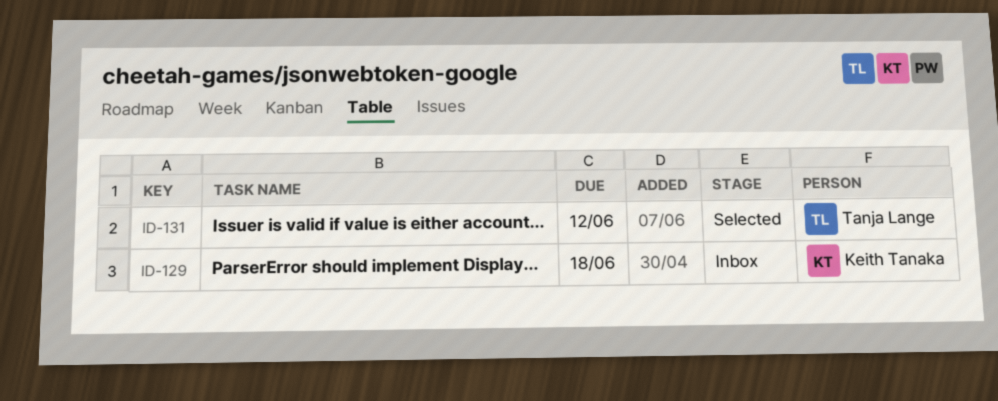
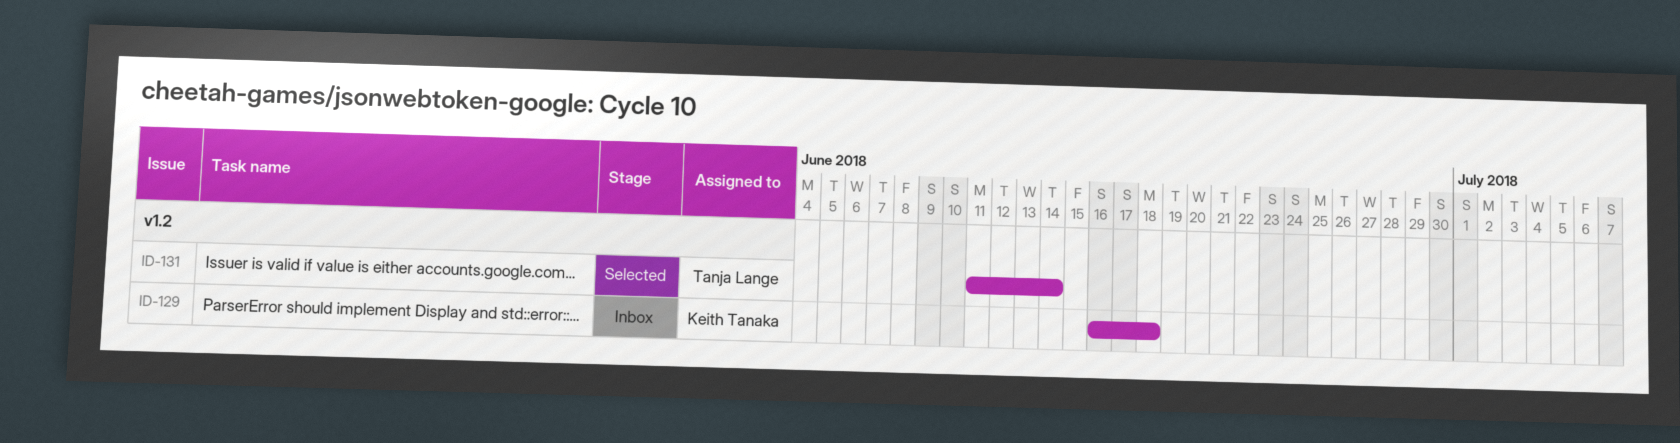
ID-131, due: Jun 12 -> Jun 14

